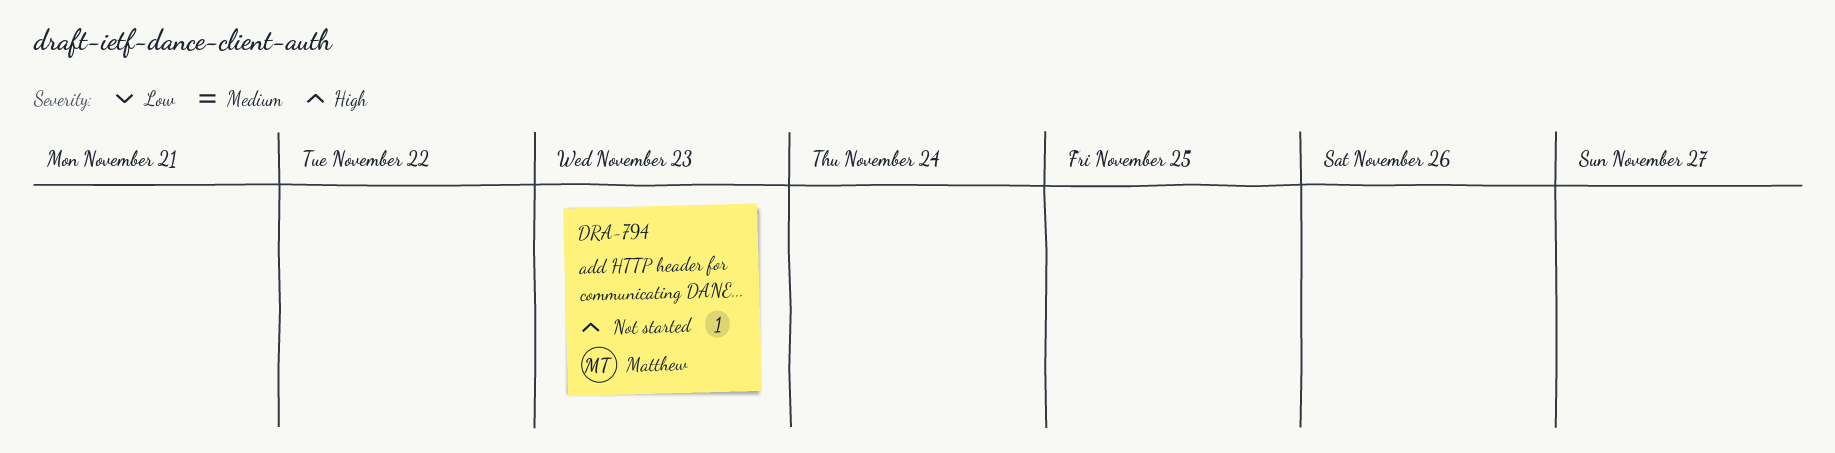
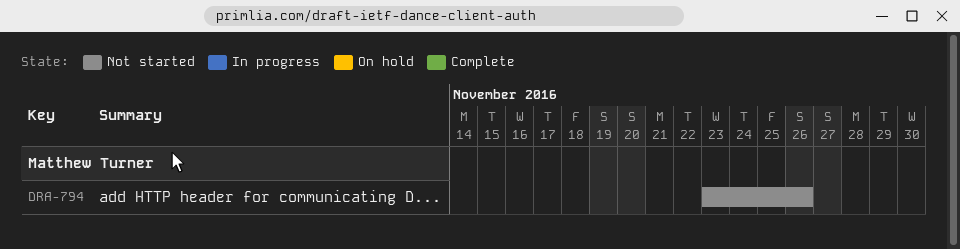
DRA-794, due: Nov 23 -> Nov 26

